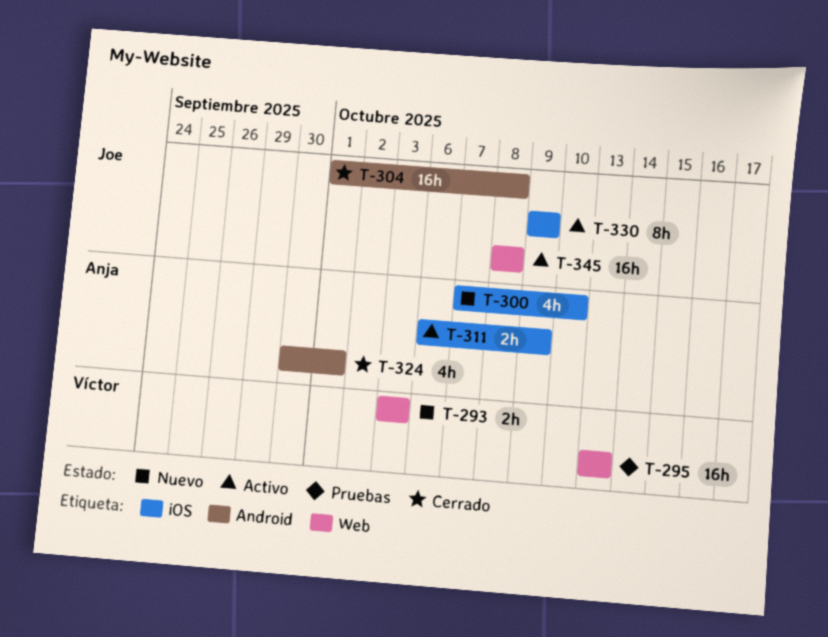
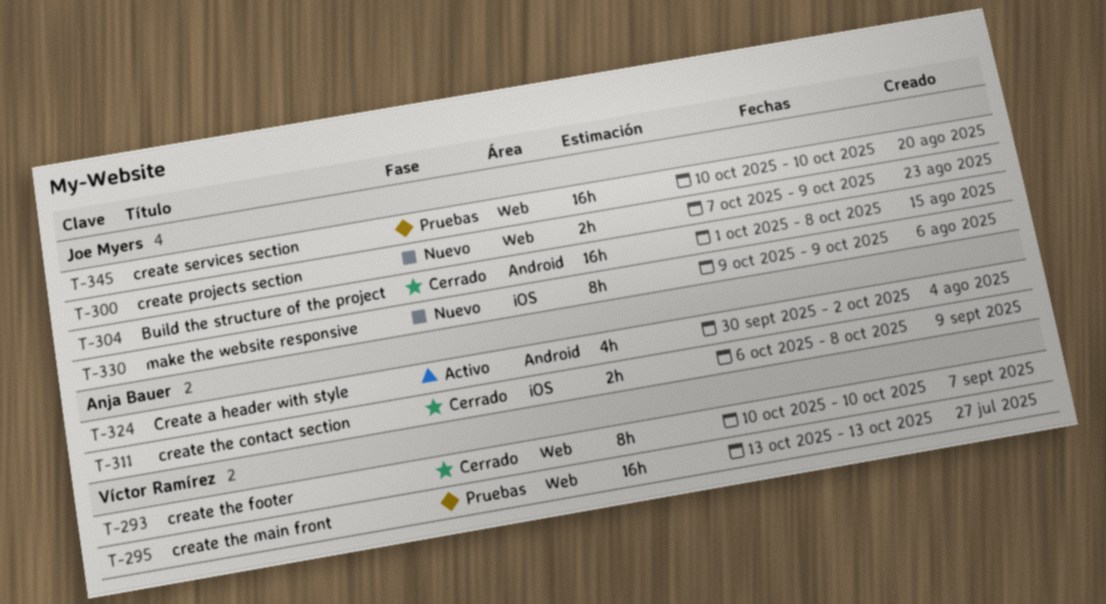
T-293, status: Nuevo -> Cerrado
T-293, estimate: 2h -> 8h
T-293, start: Oct 3 -> Oct 10
T-293, due: Oct 3 -> Oct 10
T-300, owner: Anja Bauer -> Joe Myers
T-300, label: iOS -> Web
T-300, estimate: 4h -> 2h
T-300, due: Oct 10 -> Oct 9
T-311, status: Activo -> Cerrado
T-311, due: Oct 9 -> Oct 8
T-324, status: Cerrado -> Activo
T-324, due: Oct 1 -> Oct 2
T-330, status: Activo -> Nuevo
T-345, status: Activo -> Pruebas
T-345, start: Oct 8 -> Oct 10
T-345, due: Oct 8 -> Oct 10

